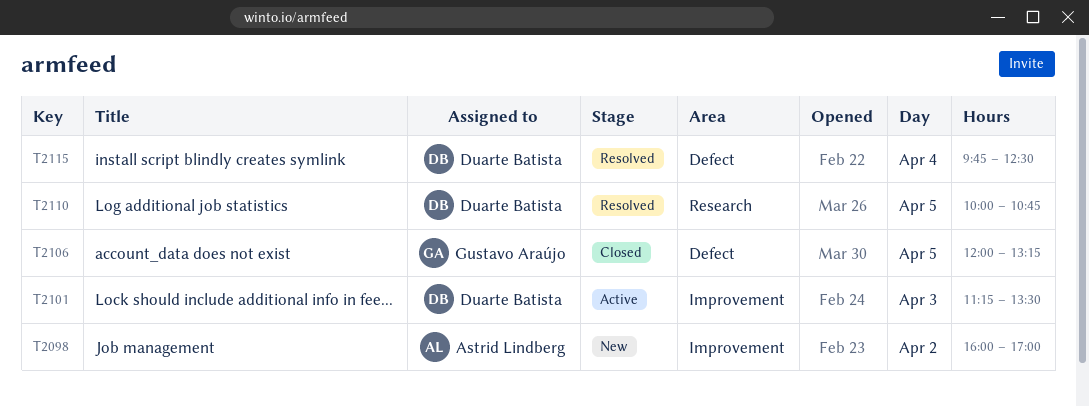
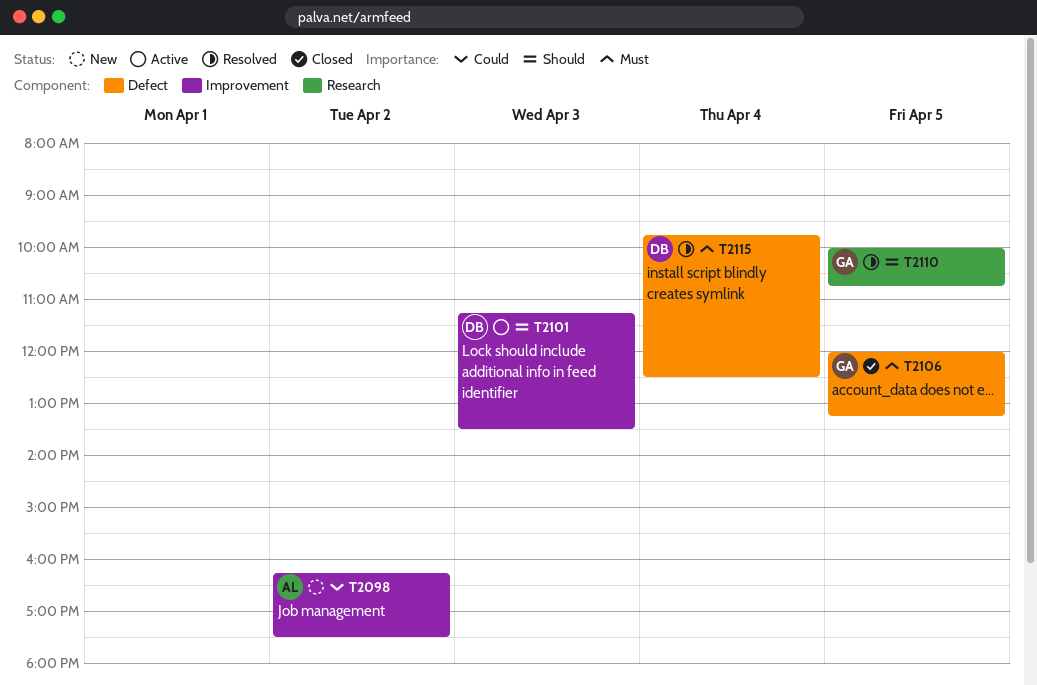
T2098, begins: 16:00 -> 16:15
T2098, ends: 17:00 -> 17:30
T2110, owner: Duarte Batista -> Gustavo Araújo

